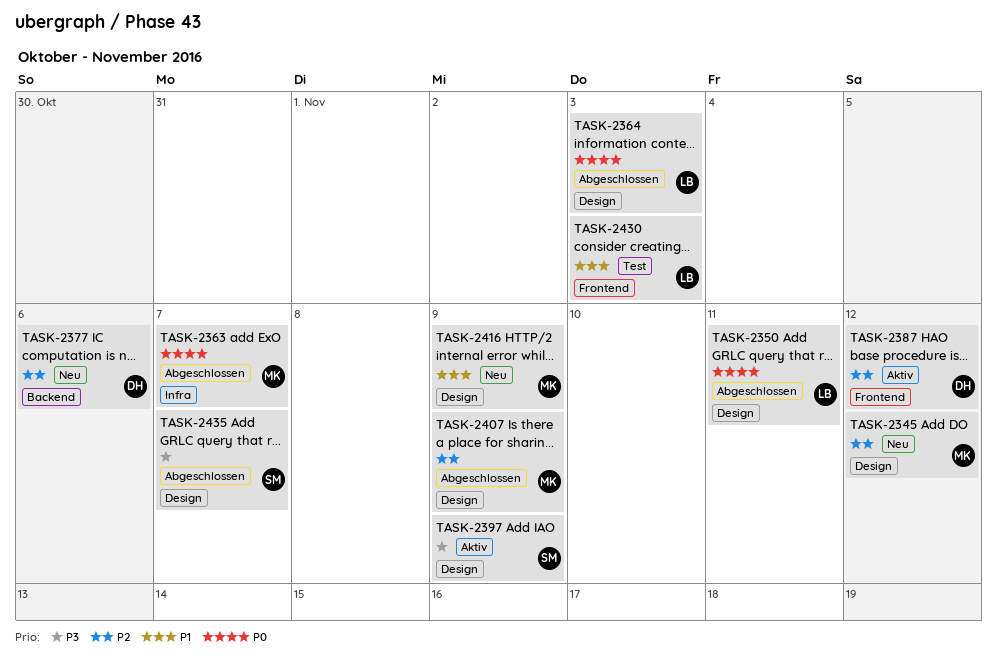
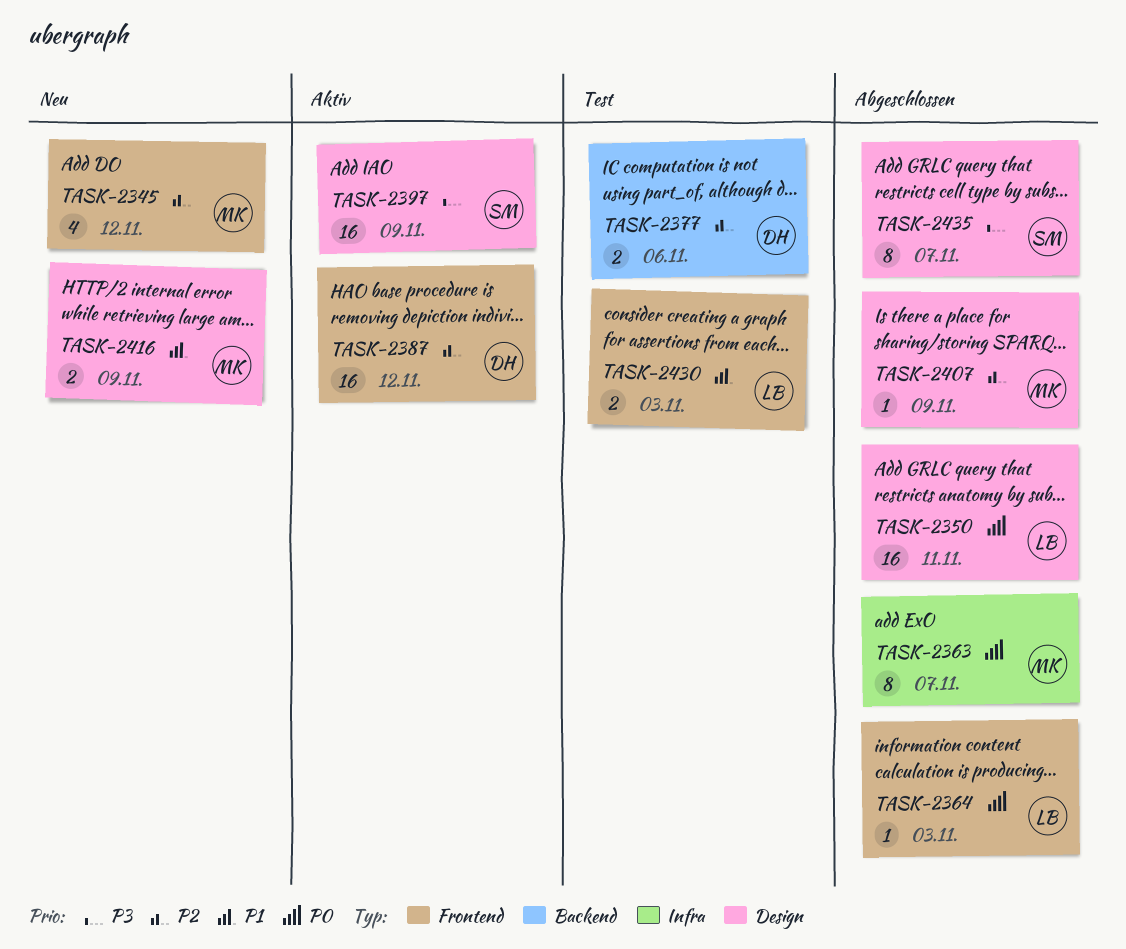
TASK-2345, label: Design -> Frontend
TASK-2364, label: Design -> Frontend
TASK-2377, status: Neu -> Test

